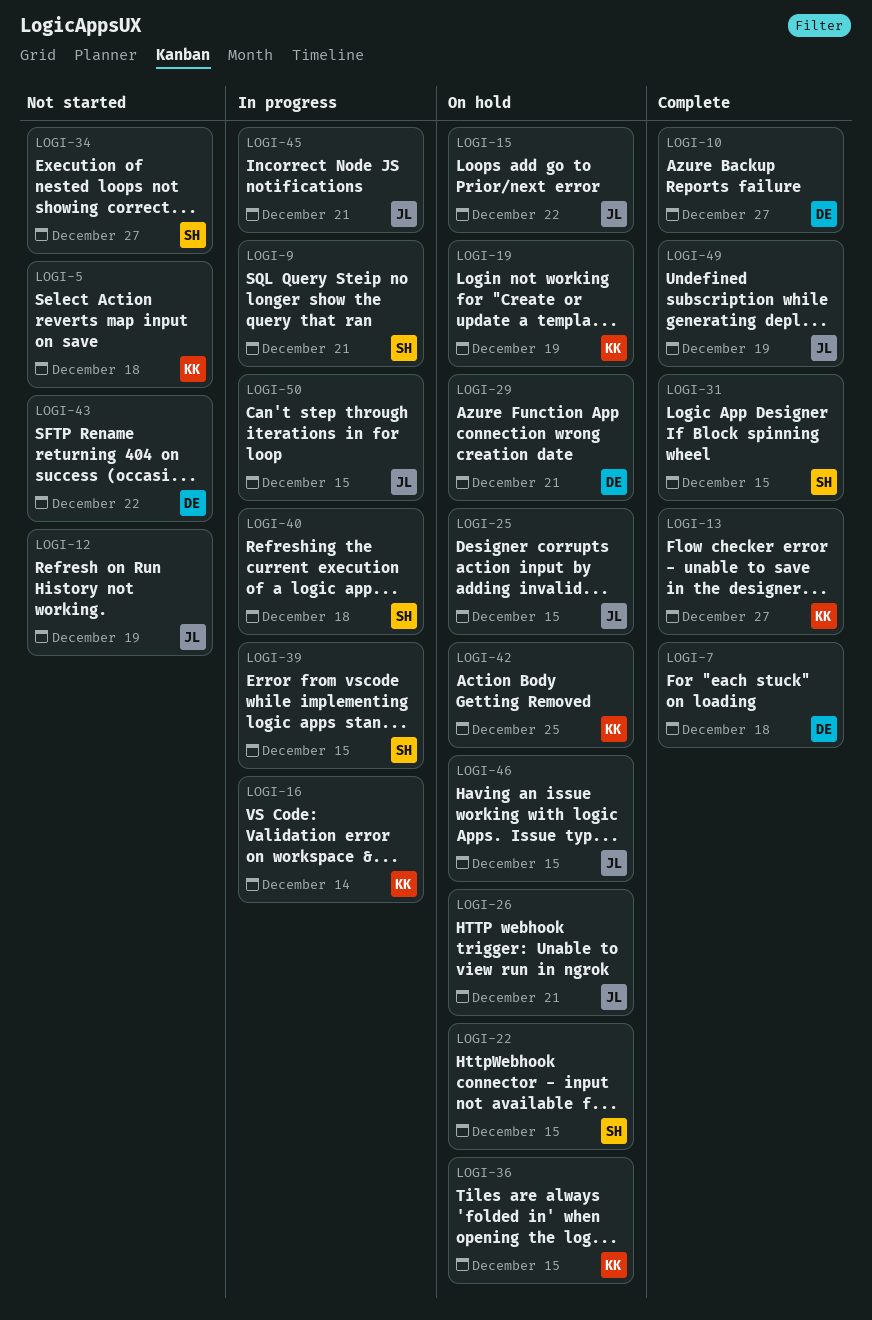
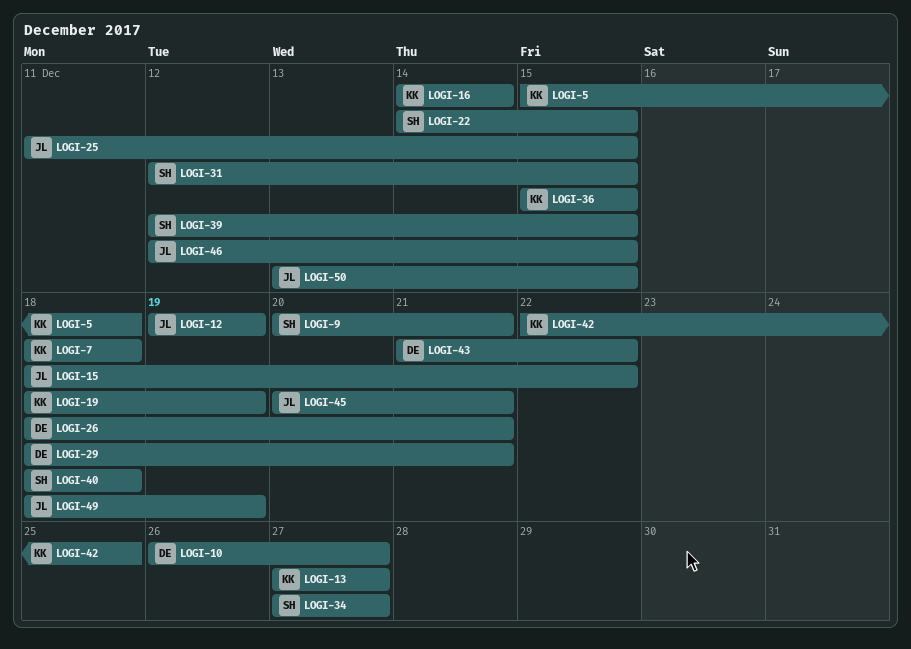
LOGI-7, owner: DE -> KK
LOGI-26, owner: JL -> DE

